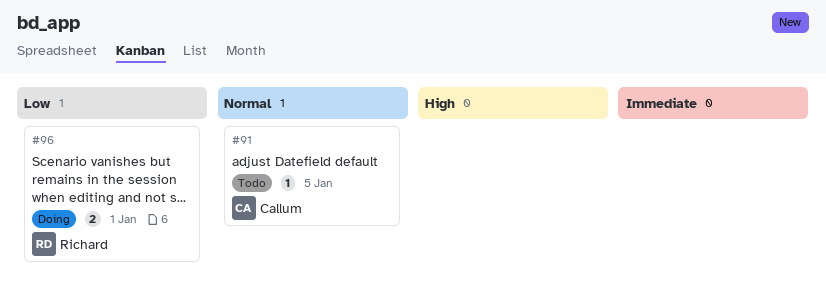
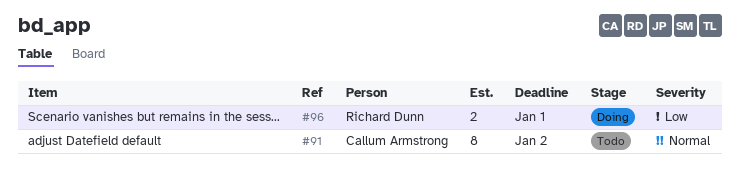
#91, estimate: 1 -> 8
#91, due: Jan 5 -> Jan 2

